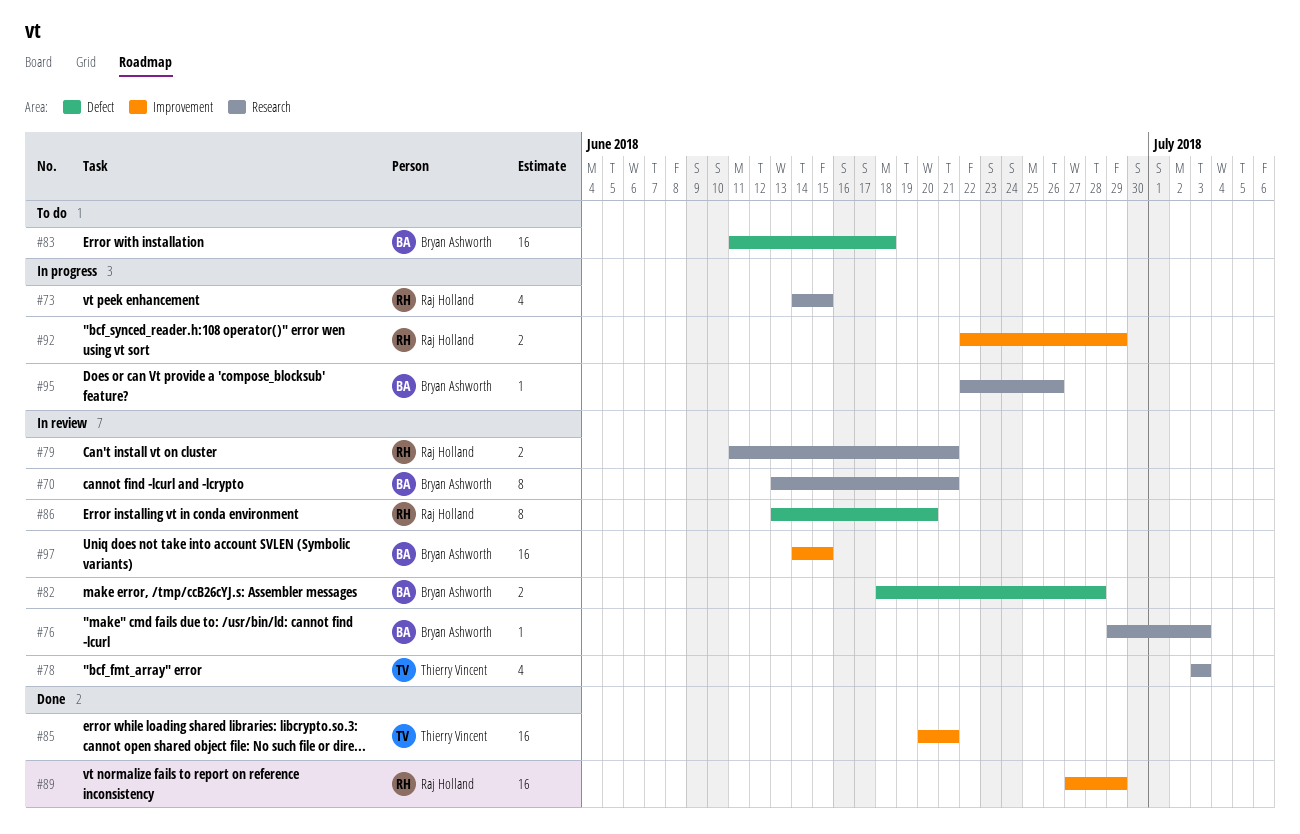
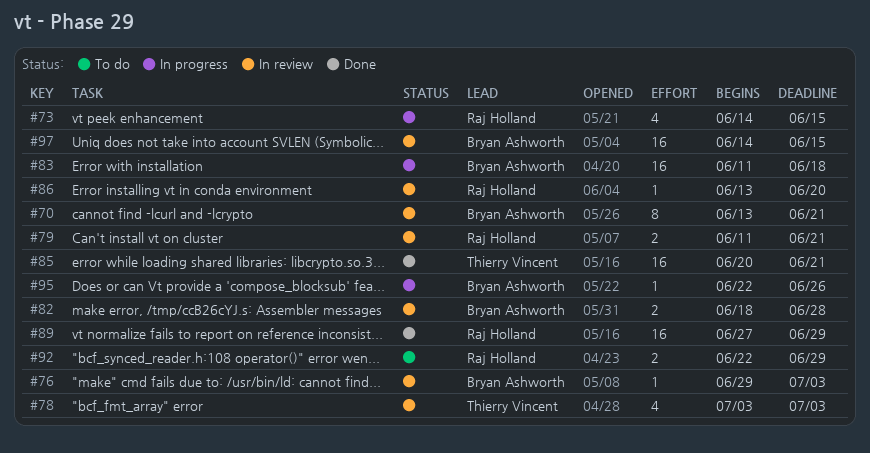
#83, status: To do -> In progress
#86, estimate: 8 -> 1
#92, status: In progress -> To do

